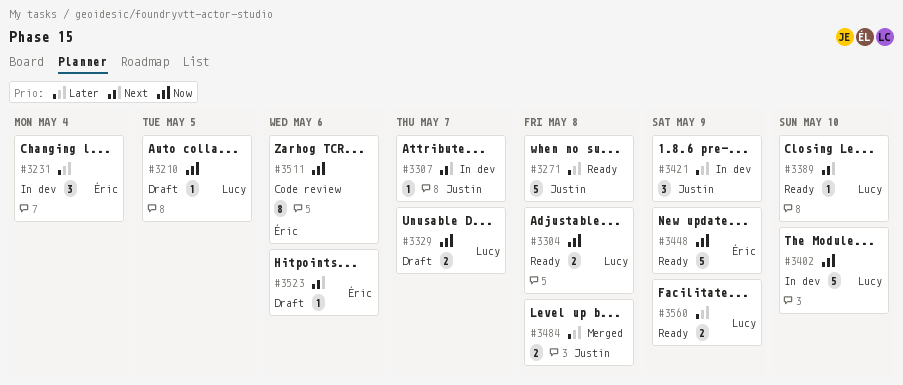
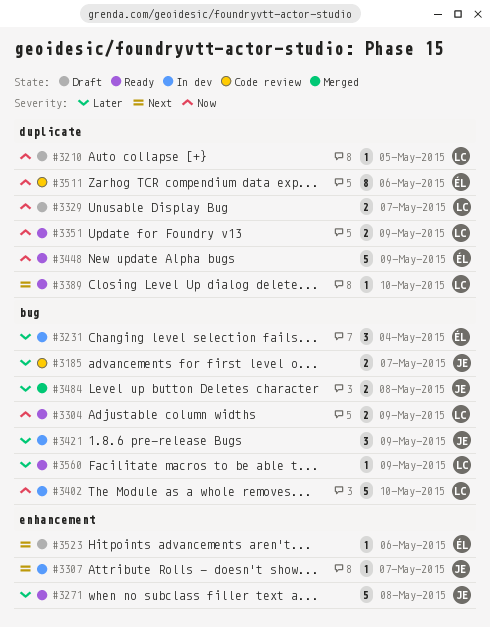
#3185: none -> present
#3304, due: May 8 -> May 9
#3351: none -> present
#3560, estimate: 2 -> 1

